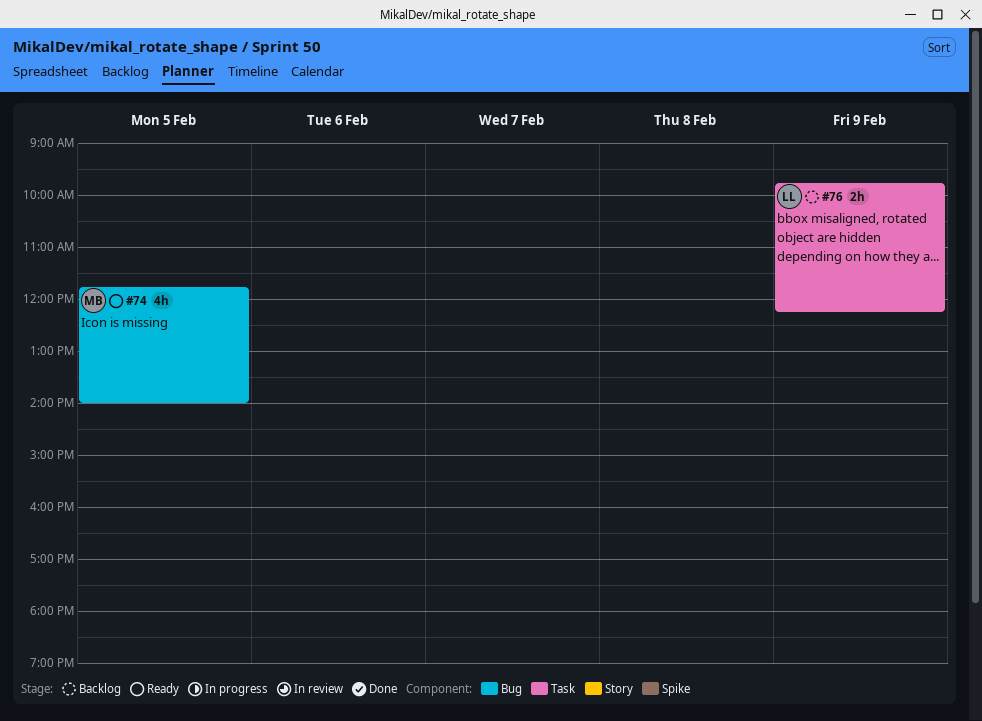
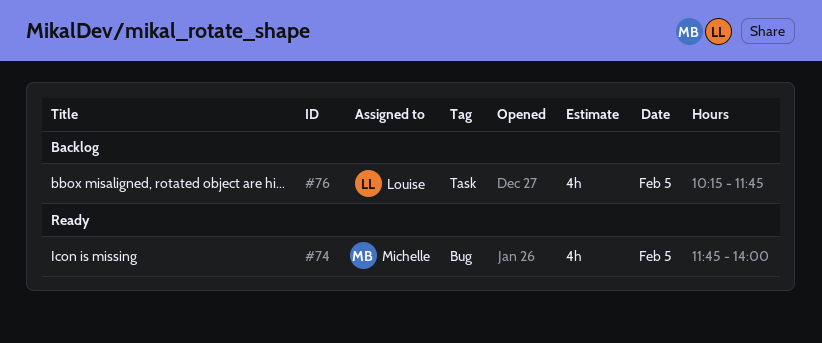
#76, estimate: 2h -> 4h
#76, day: Feb 9 -> Feb 5
#76, begins: 09:45 -> 10:15
#76, ends: 12:15 -> 11:45

